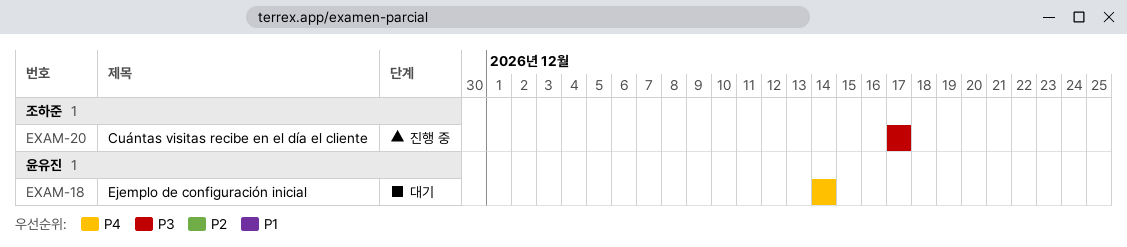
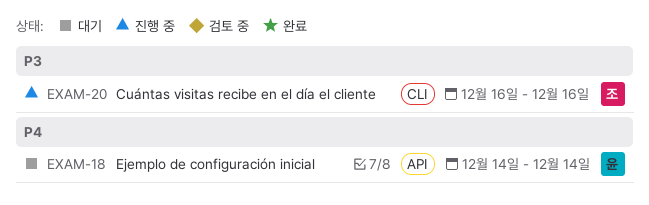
EXAM-20, start: Dec 17 -> Dec 16
EXAM-20, due: Dec 17 -> Dec 16

